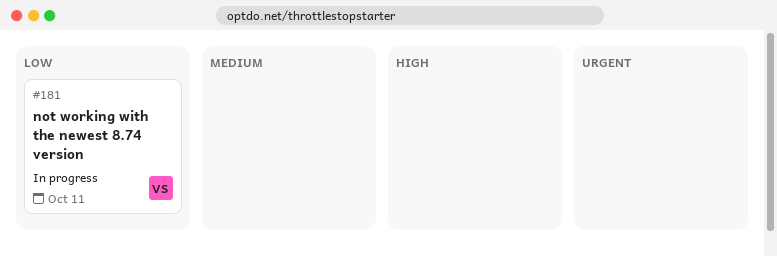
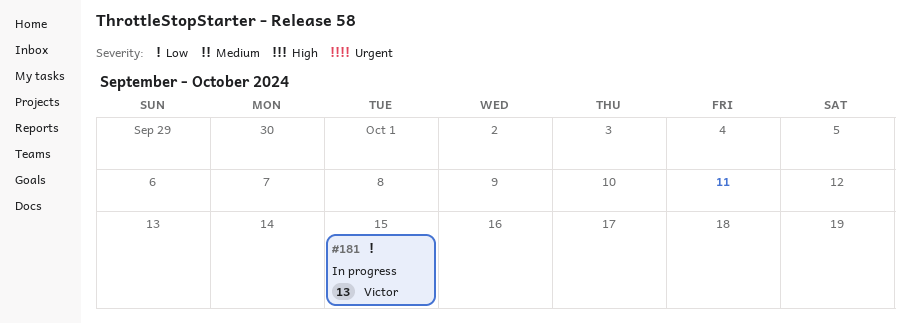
#181, due: Oct 11 -> Oct 15

